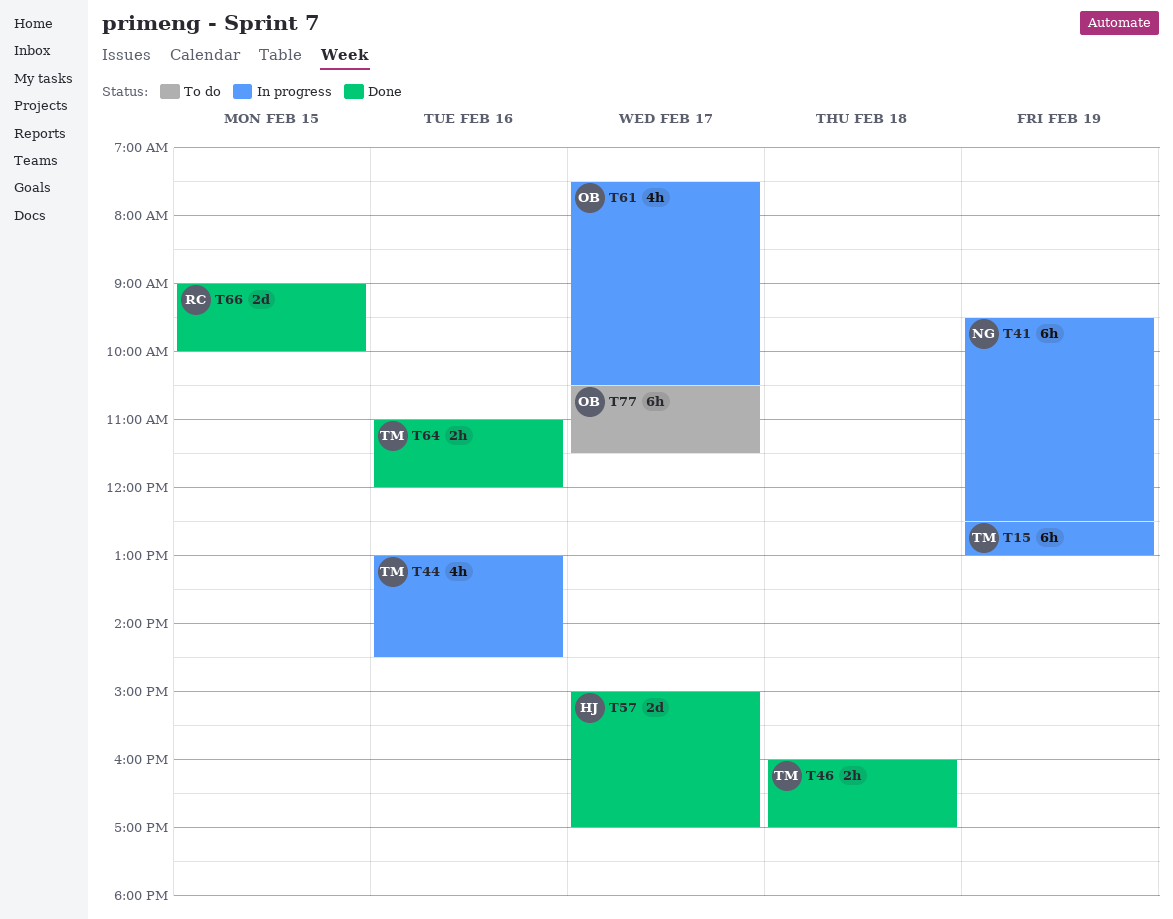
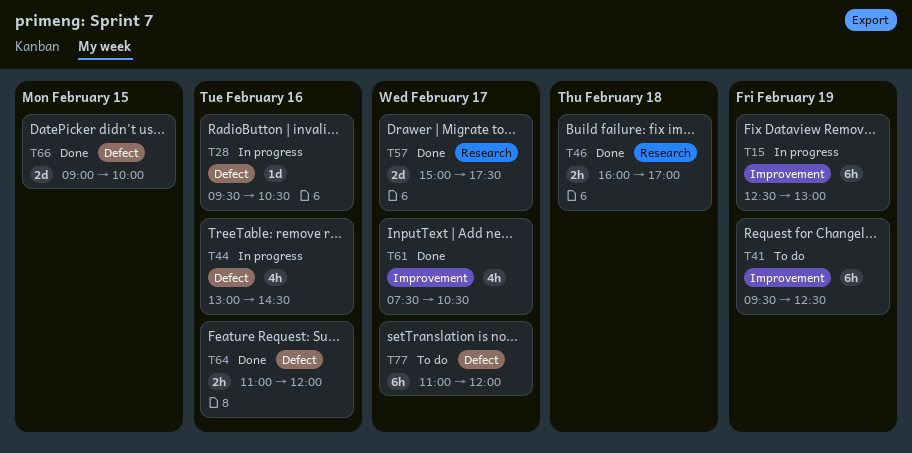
T28: none -> present
T41, status: In progress -> To do
T57, ends: 17:00 -> 17:30
T61, status: In progress -> Done
T77, begins: 10:30 -> 11:00
T77, ends: 11:30 -> 12:00

